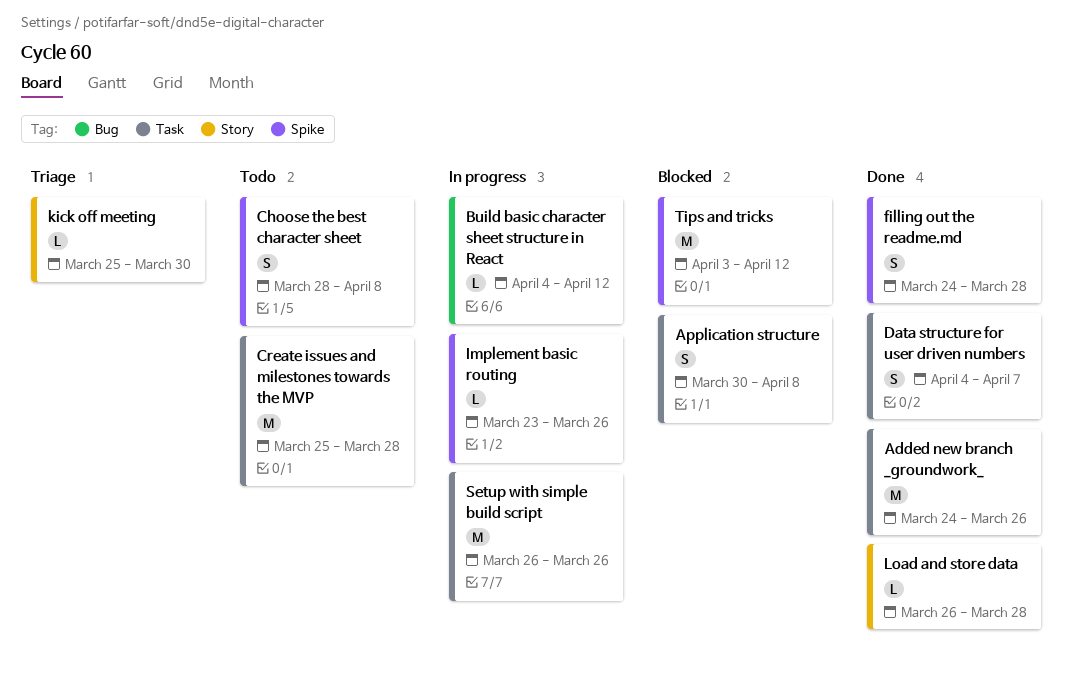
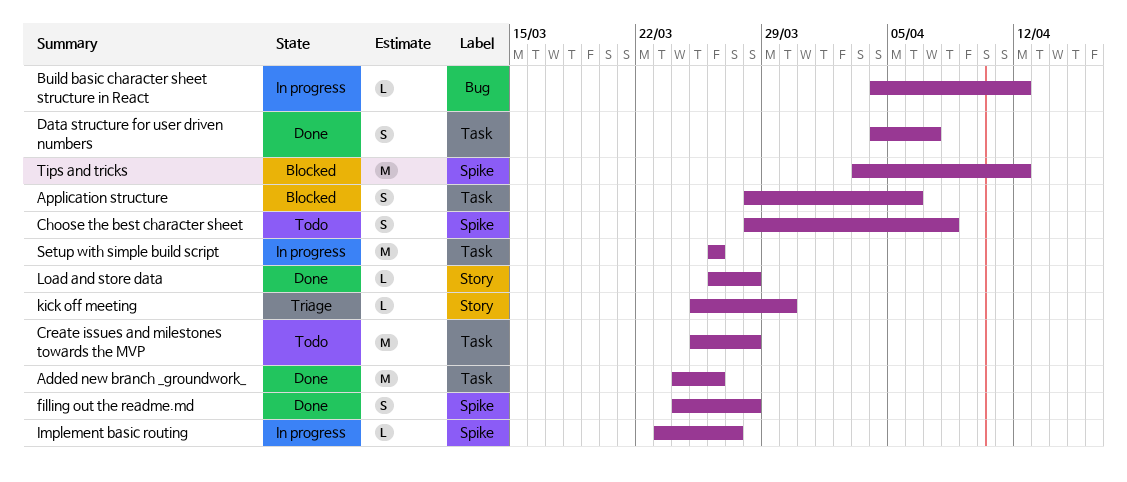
Application structure, start: Mar 30 -> Mar 28
Application structure, due: Apr 8 -> Apr 6
Implement basic routing, due: Mar 26 -> Mar 27

